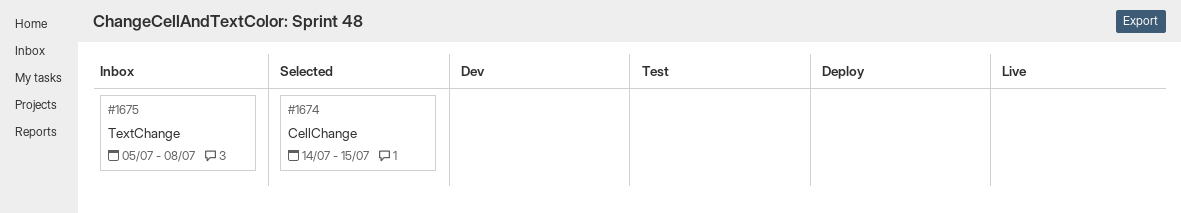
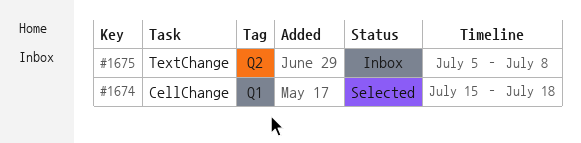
#1674, start: Jul 14 -> Jul 15
#1674, due: Jul 15 -> Jul 18

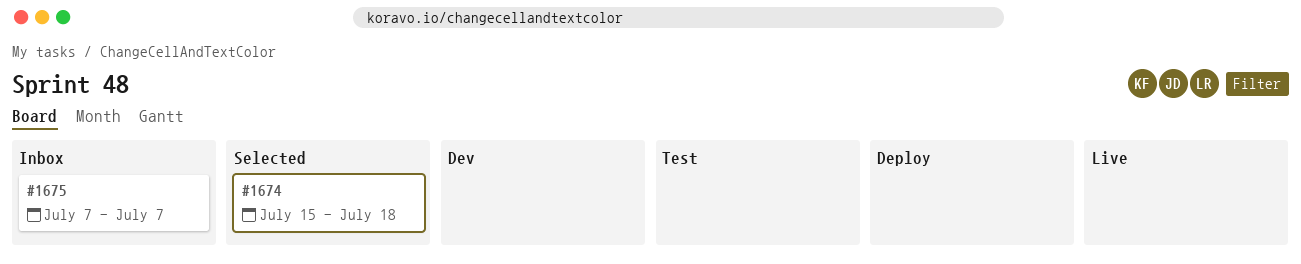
#1675, start: Jul 5 -> Jul 7
#1675, due: Jul 8 -> Jul 7

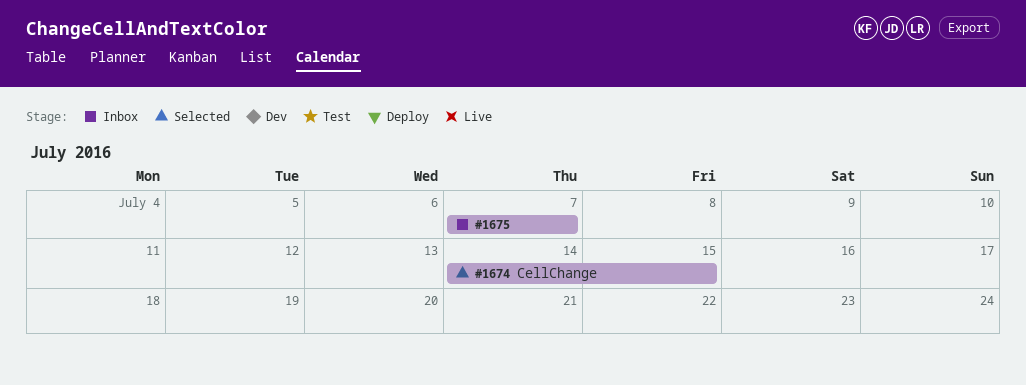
#1674, start: Jul 15 -> Jul 14
#1674, due: Jul 18 -> Jul 15

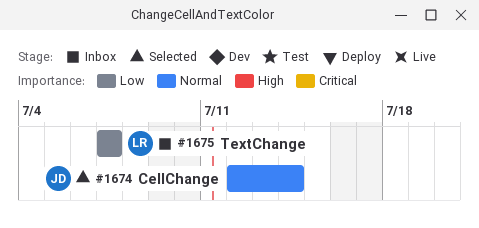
#1674, start: Jul 14 -> Jul 12
#1674, due: Jul 15 -> Jul 14

